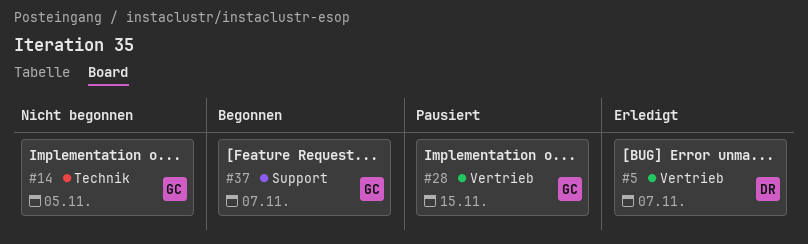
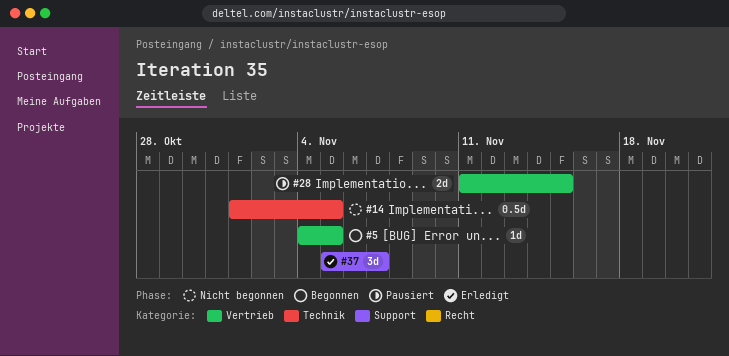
#5, status: Erledigt -> Begonnen
#5, due: Nov 7 -> Nov 5
#37, status: Begonnen -> Erledigt

